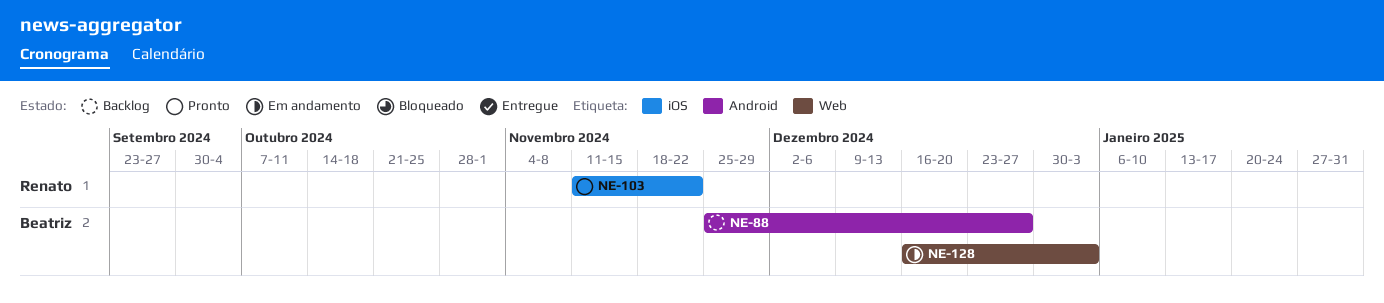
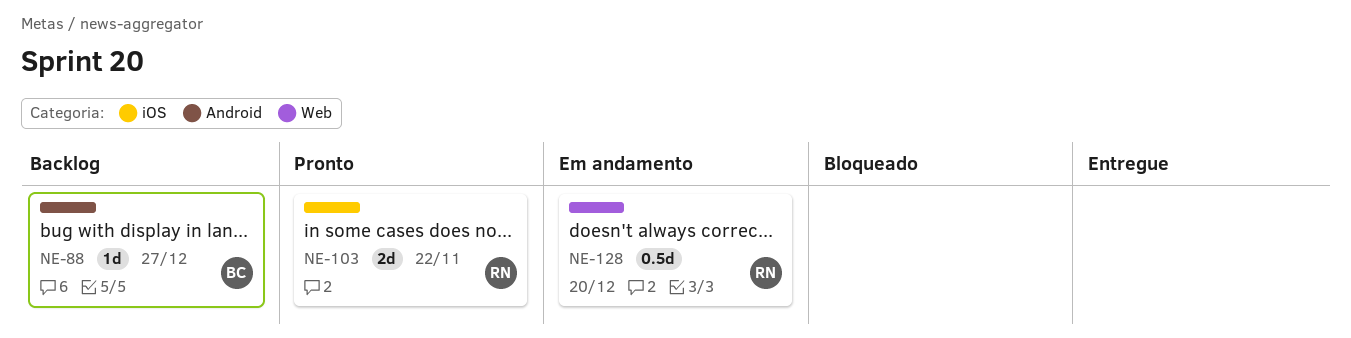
NE-128, owner: Beatriz -> Renato
NE-128, due: Jan 3 -> Dec 20

